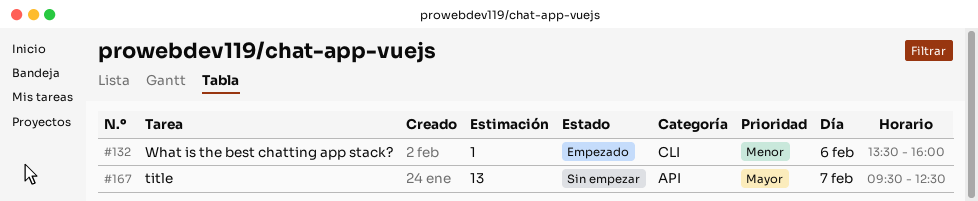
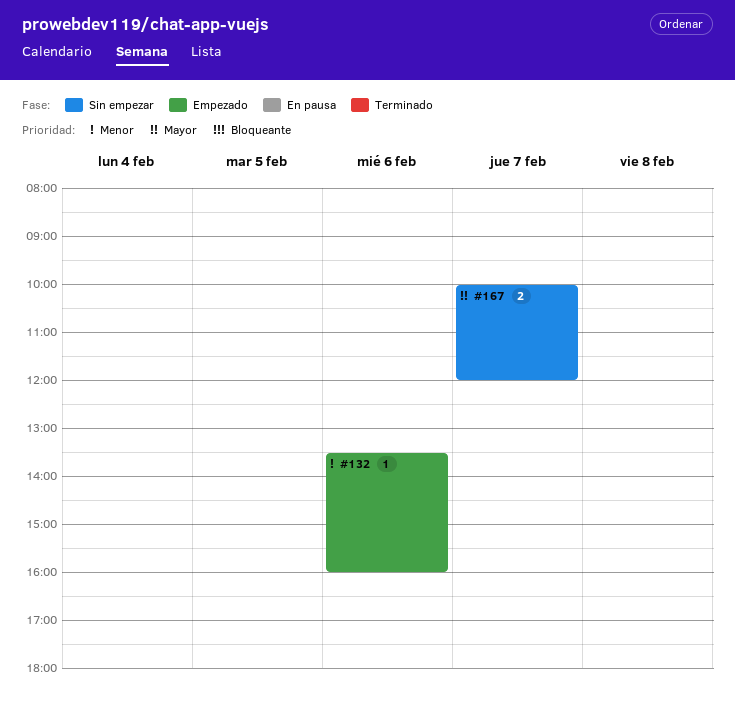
#167, estimate: 13 -> 2
#167, begins: 09:30 -> 10:00
#167, ends: 12:30 -> 12:00

